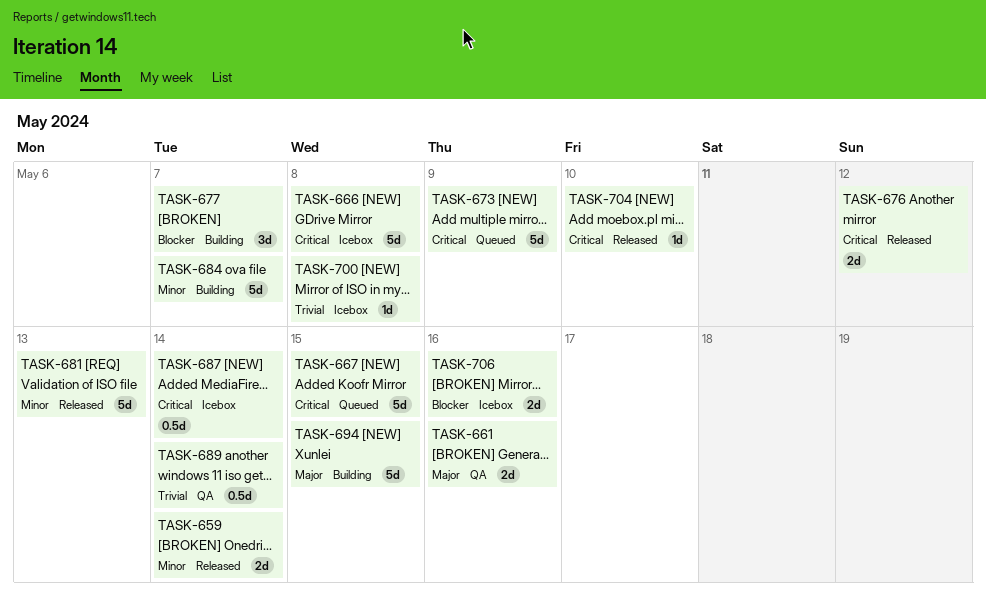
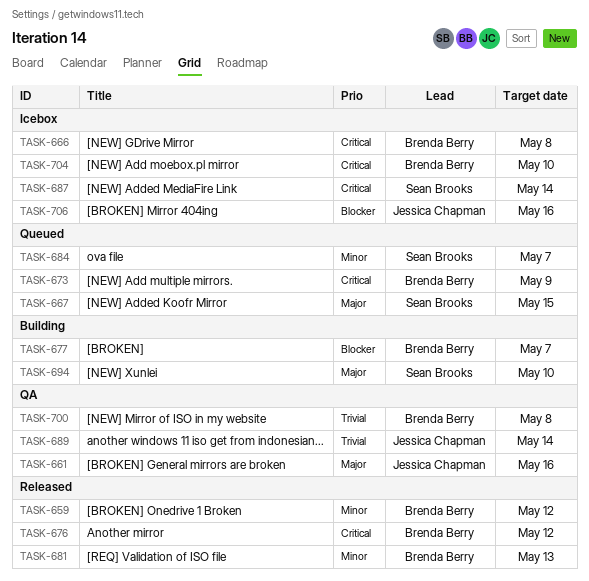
TASK-659, due: May 14 -> May 12
TASK-667, priority: Critical -> Major
TASK-684, status: Building -> Queued
TASK-694, due: May 15 -> May 10
TASK-700, status: Icebox -> QA
TASK-704, status: Released -> Icebox

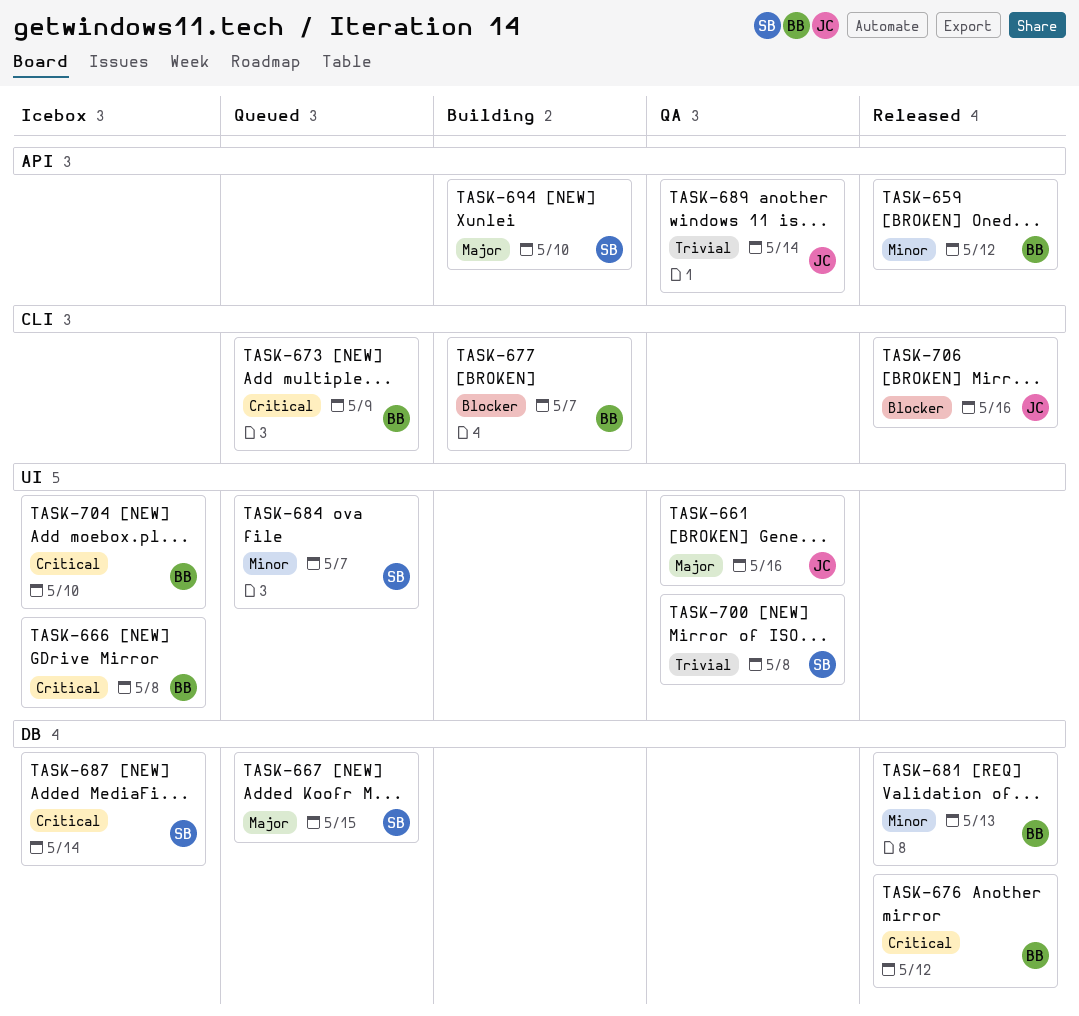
TASK-700, owner: Brenda Berry -> Sean Brooks
TASK-706, status: Icebox -> Released

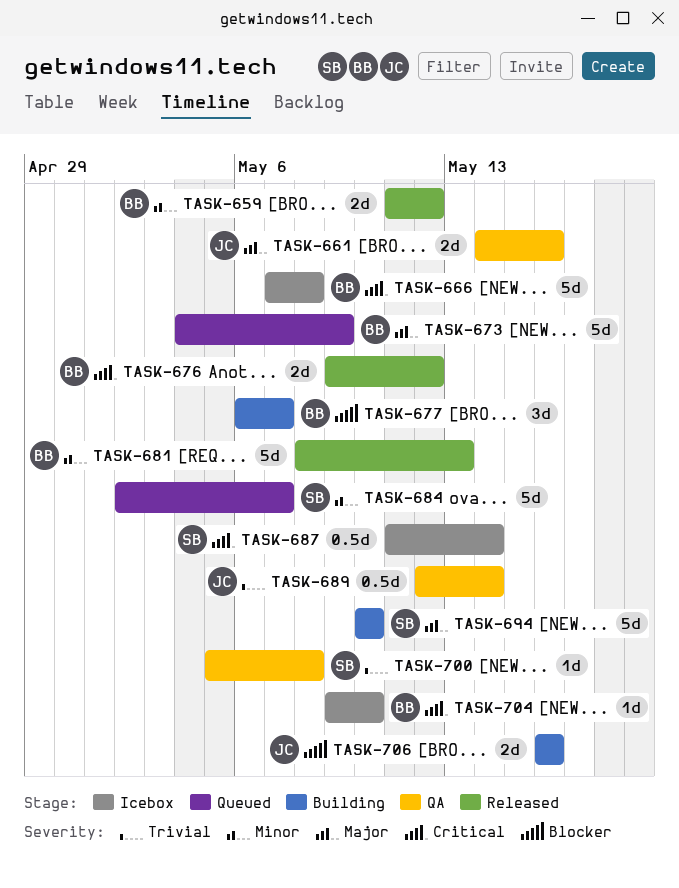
TASK-667: present -> none
TASK-673, priority: Critical -> Major
TASK-706, status: Released -> Building

